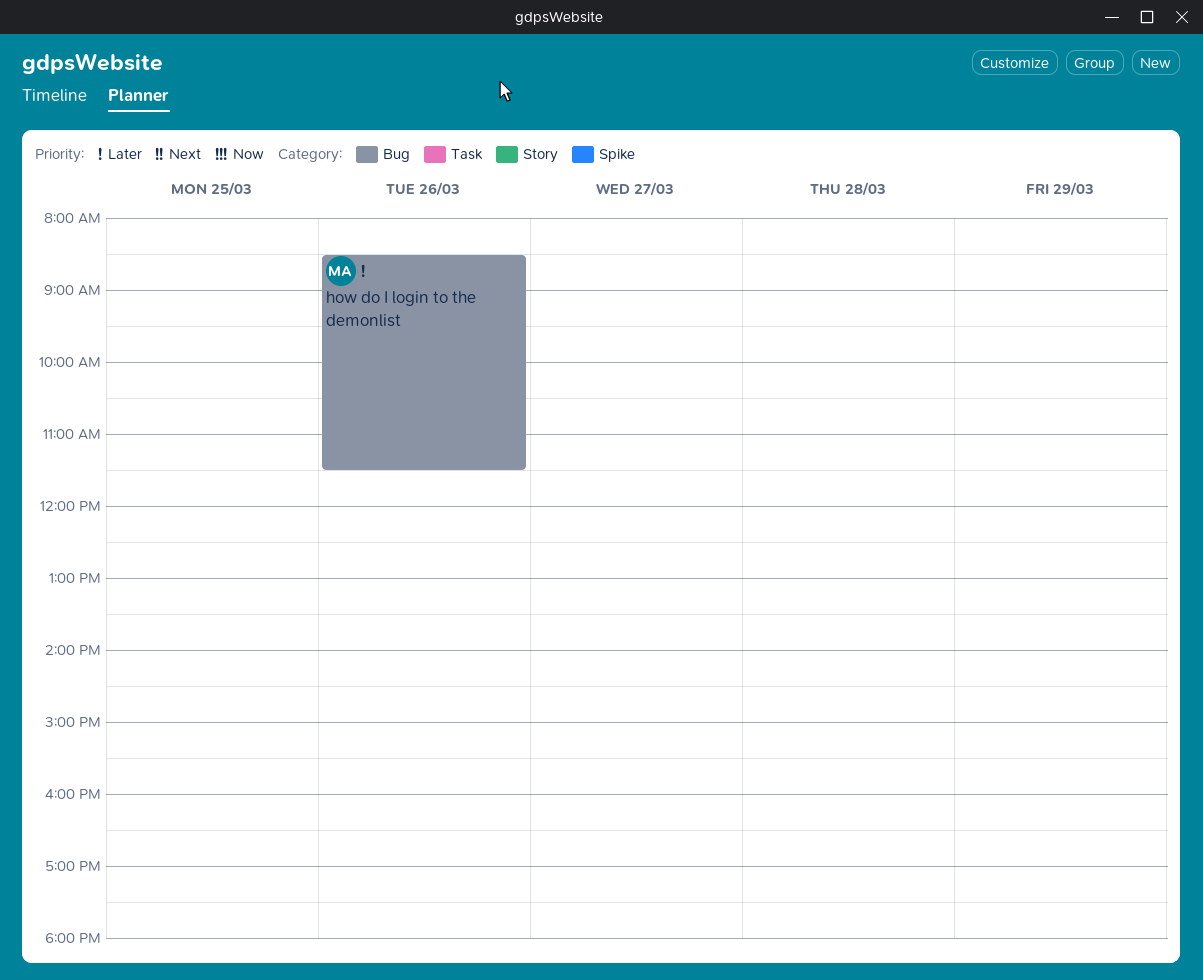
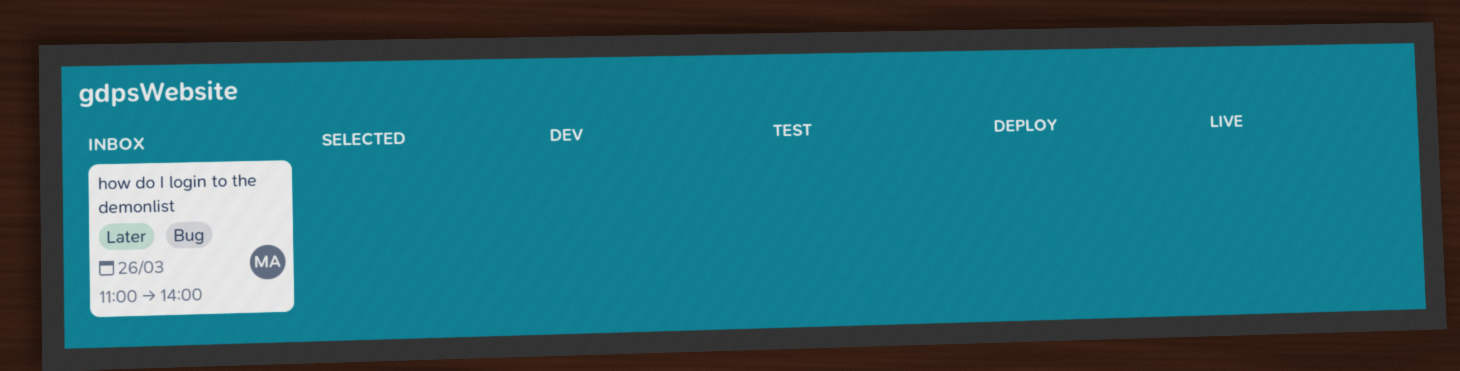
how do I login to the demonlist, begins: 08:30 -> 11:00
how do I login to the demonlist, ends: 11:30 -> 14:00

